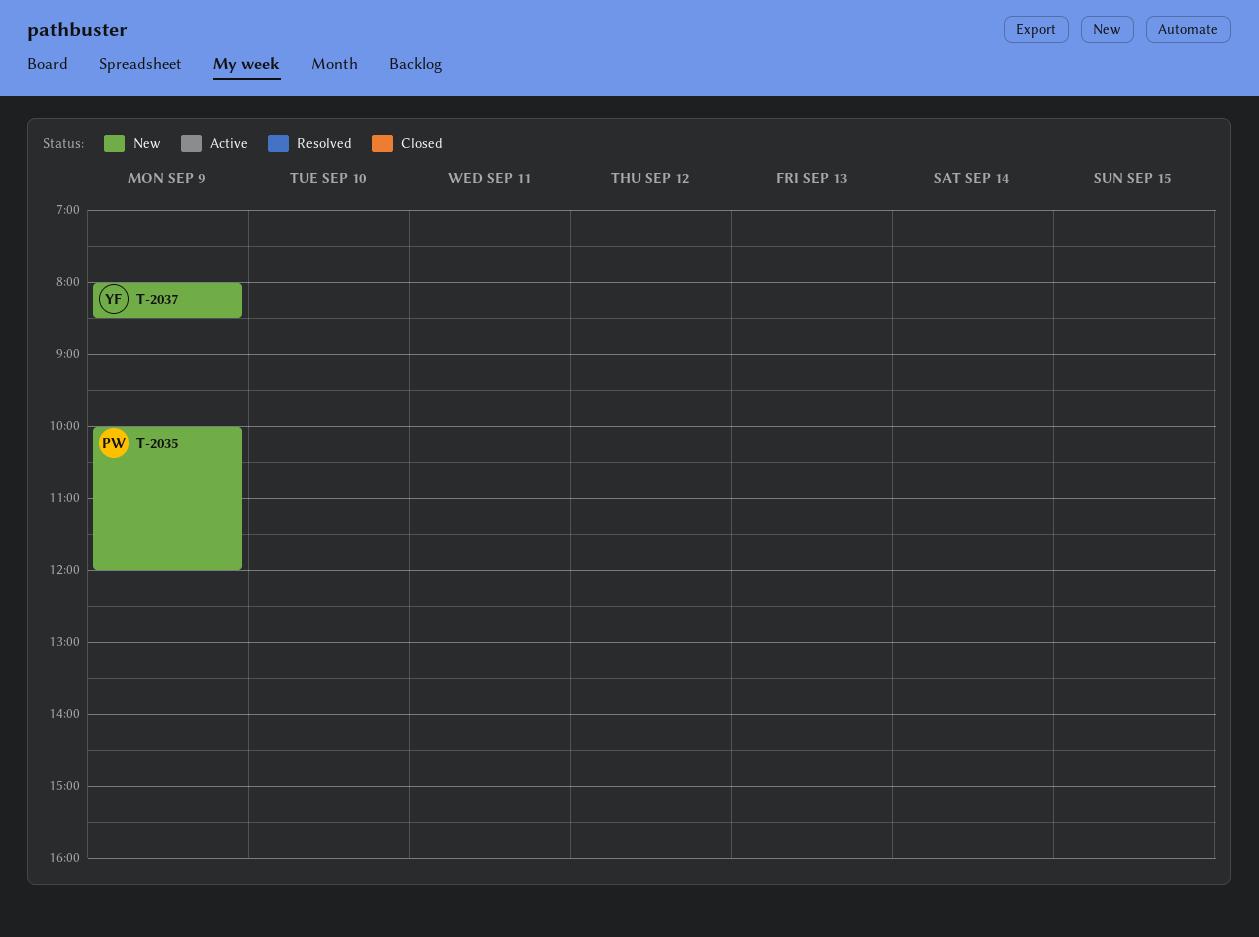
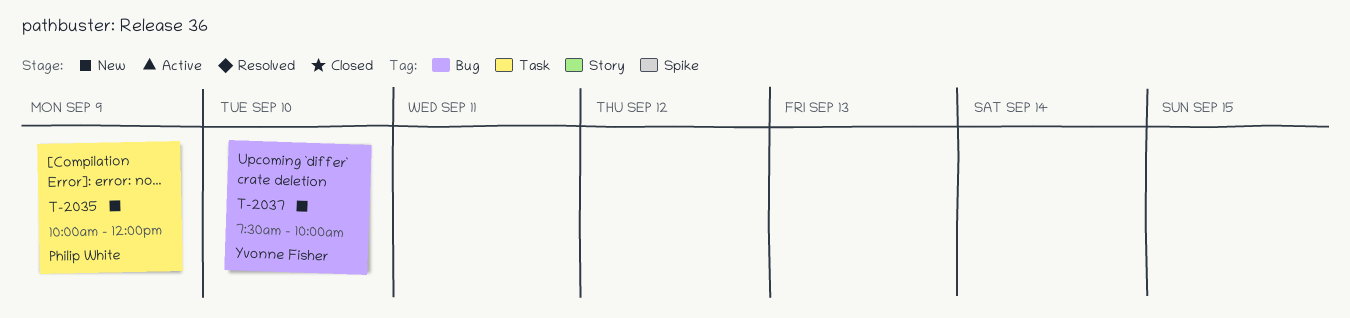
T-2037, day: Sep 9 -> Sep 10
T-2037, begins: 08:00 -> 07:30
T-2037, ends: 08:30 -> 10:00

